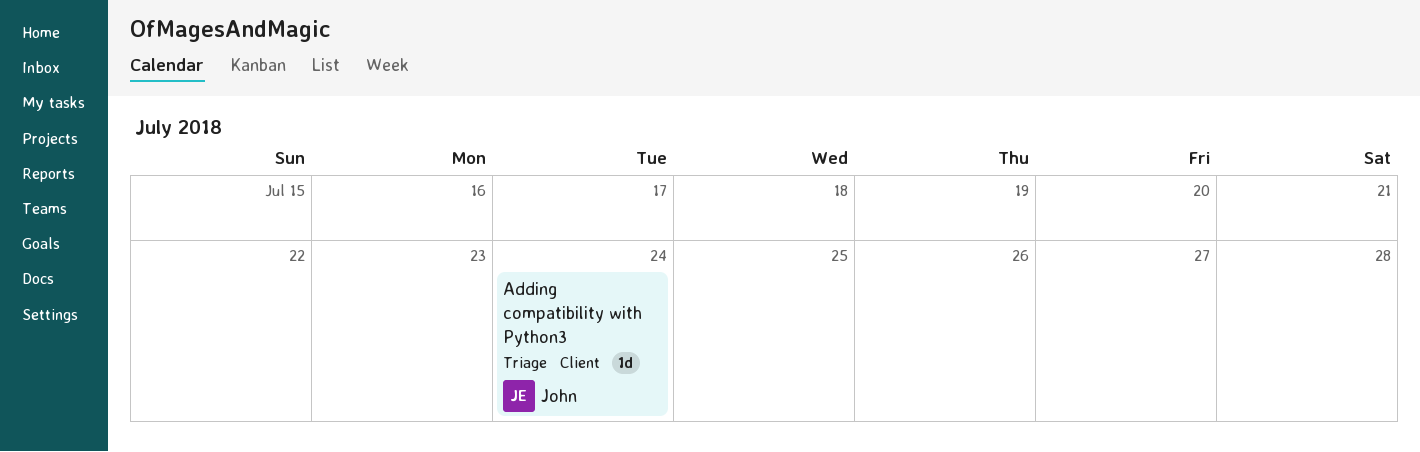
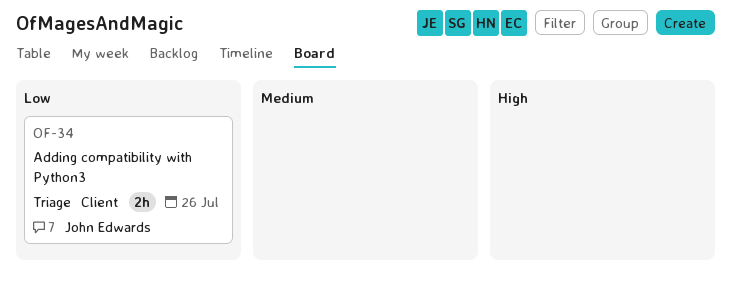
Adding compatibility with Python3, estimate: 1d -> 2h
Adding compatibility with Python3, due: Jul 24 -> Jul 26

